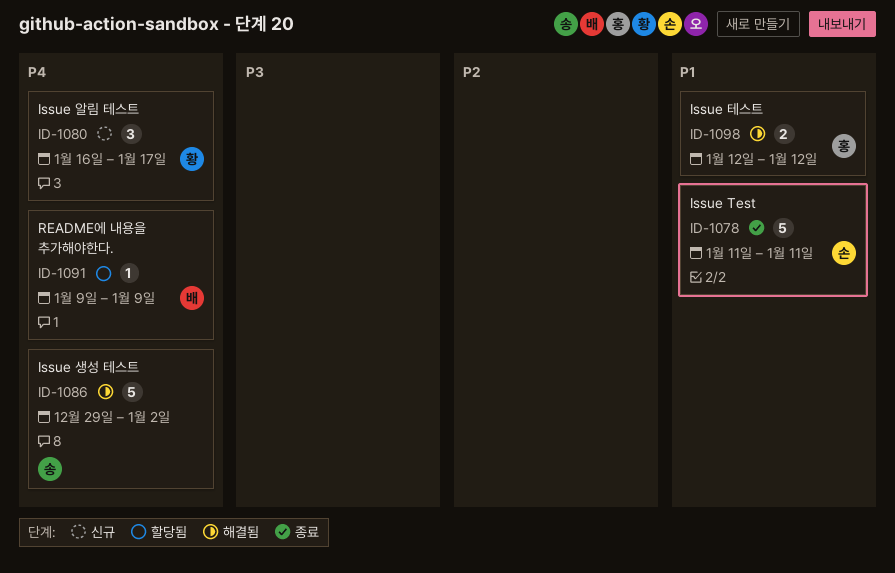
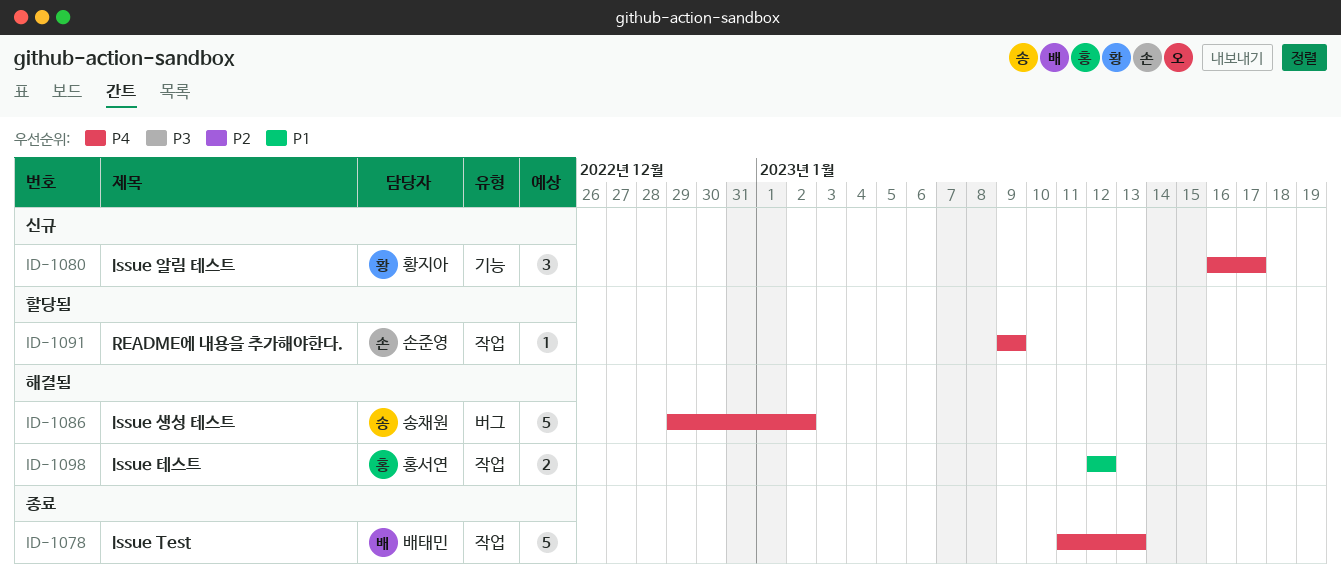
ID-1078, owner: 손준영 -> 배태민
ID-1078, priority: P1 -> P4
ID-1078, due: Jan 11 -> Jan 13
ID-1091, owner: 배태민 -> 손준영

